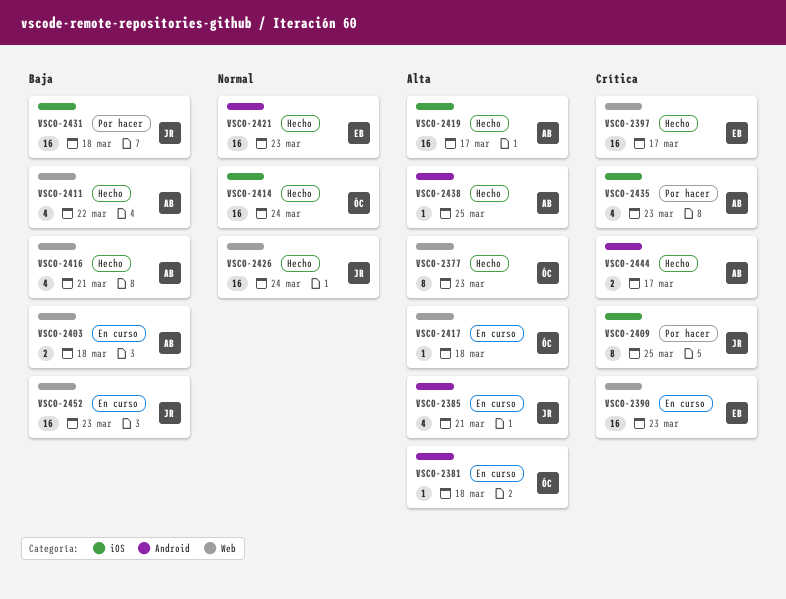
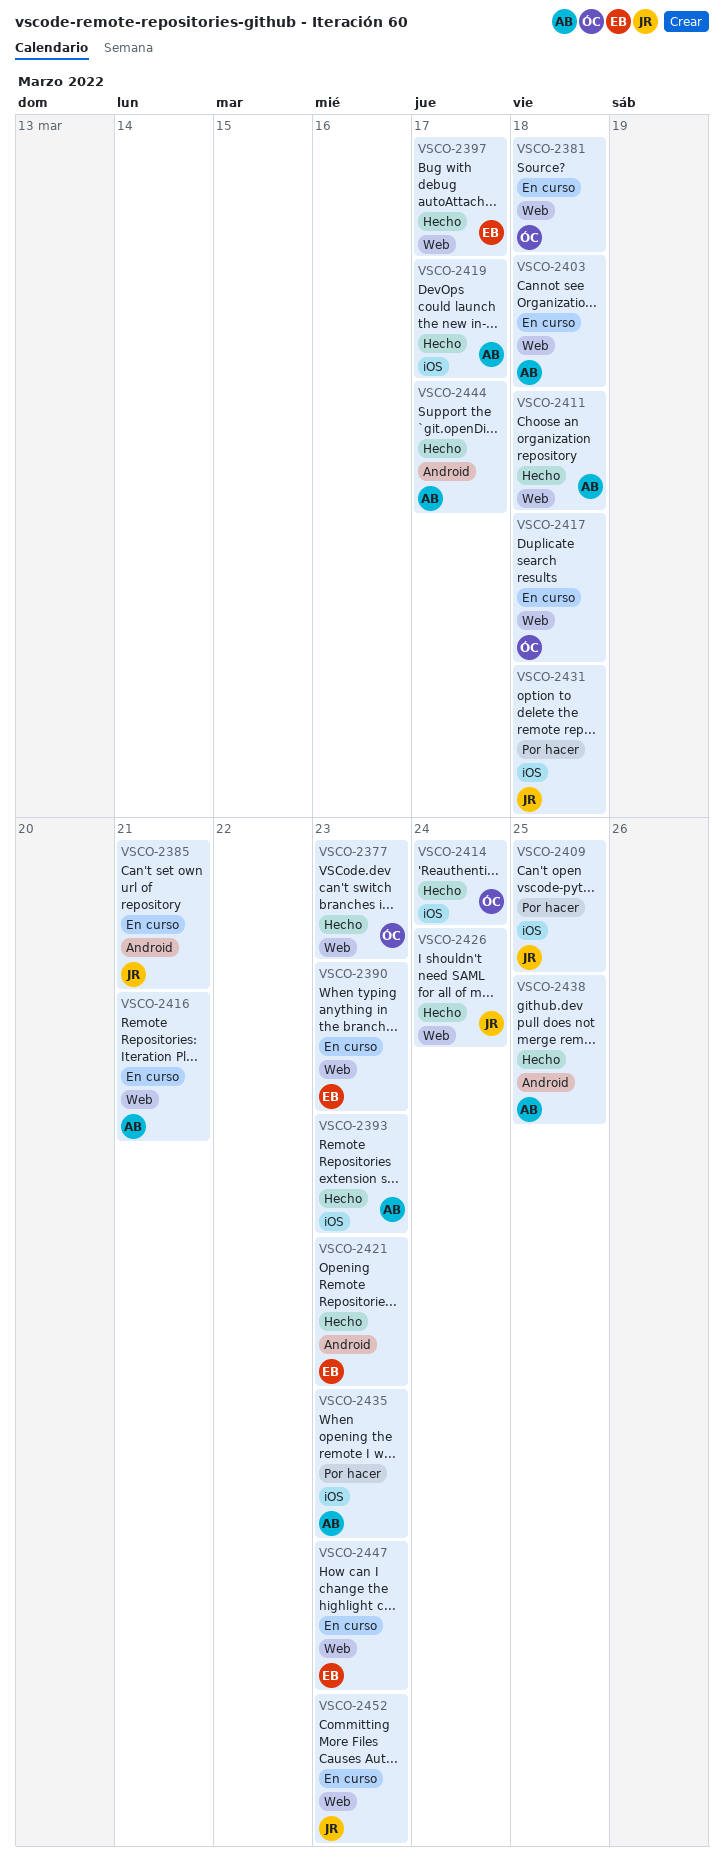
VSCO-2381, label: Android -> Web
VSCO-2393: none -> present
VSCO-2411, due: Mar 22 -> Mar 18
VSCO-2416, status: Hecho -> En curso
VSCO-2447: none -> present

